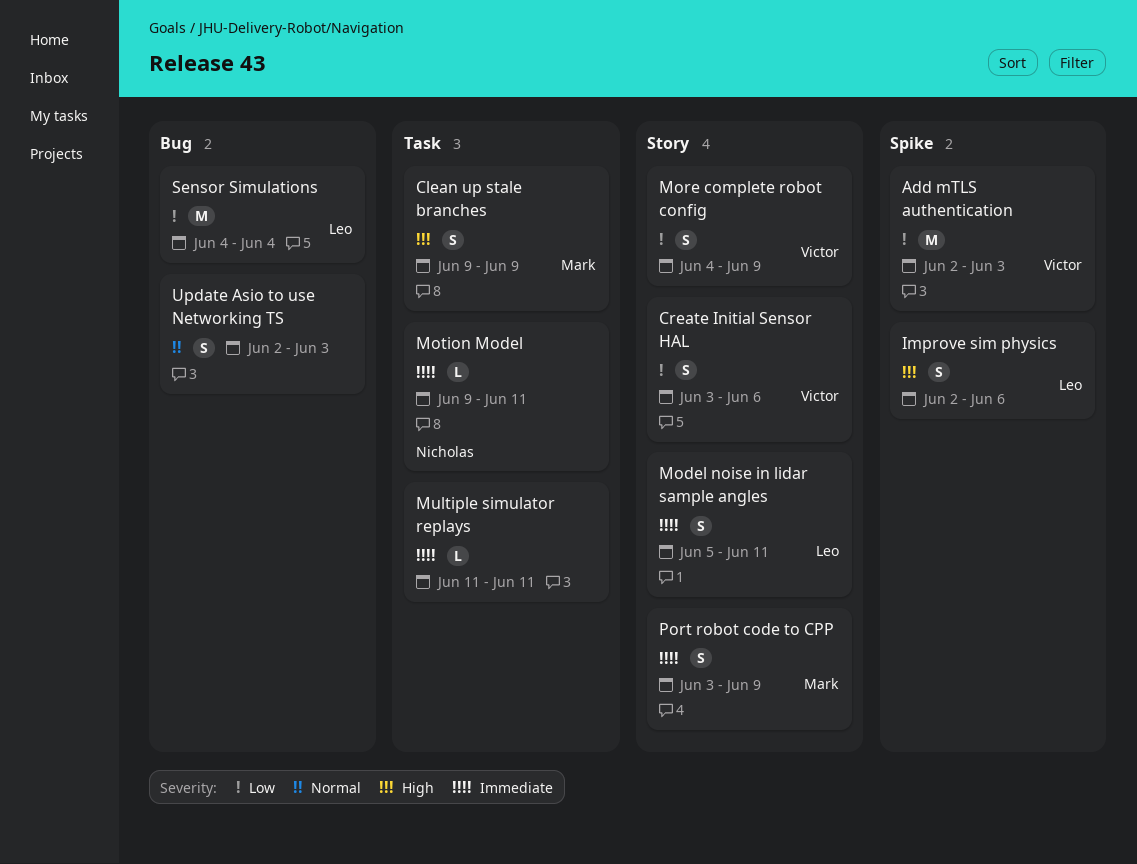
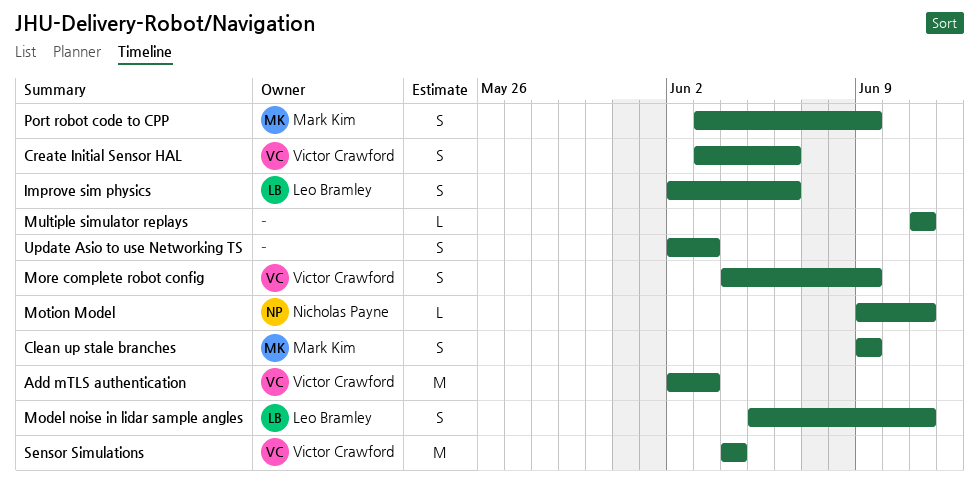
Sensor Simulations, owner: Leo Bramley -> Victor Crawford

